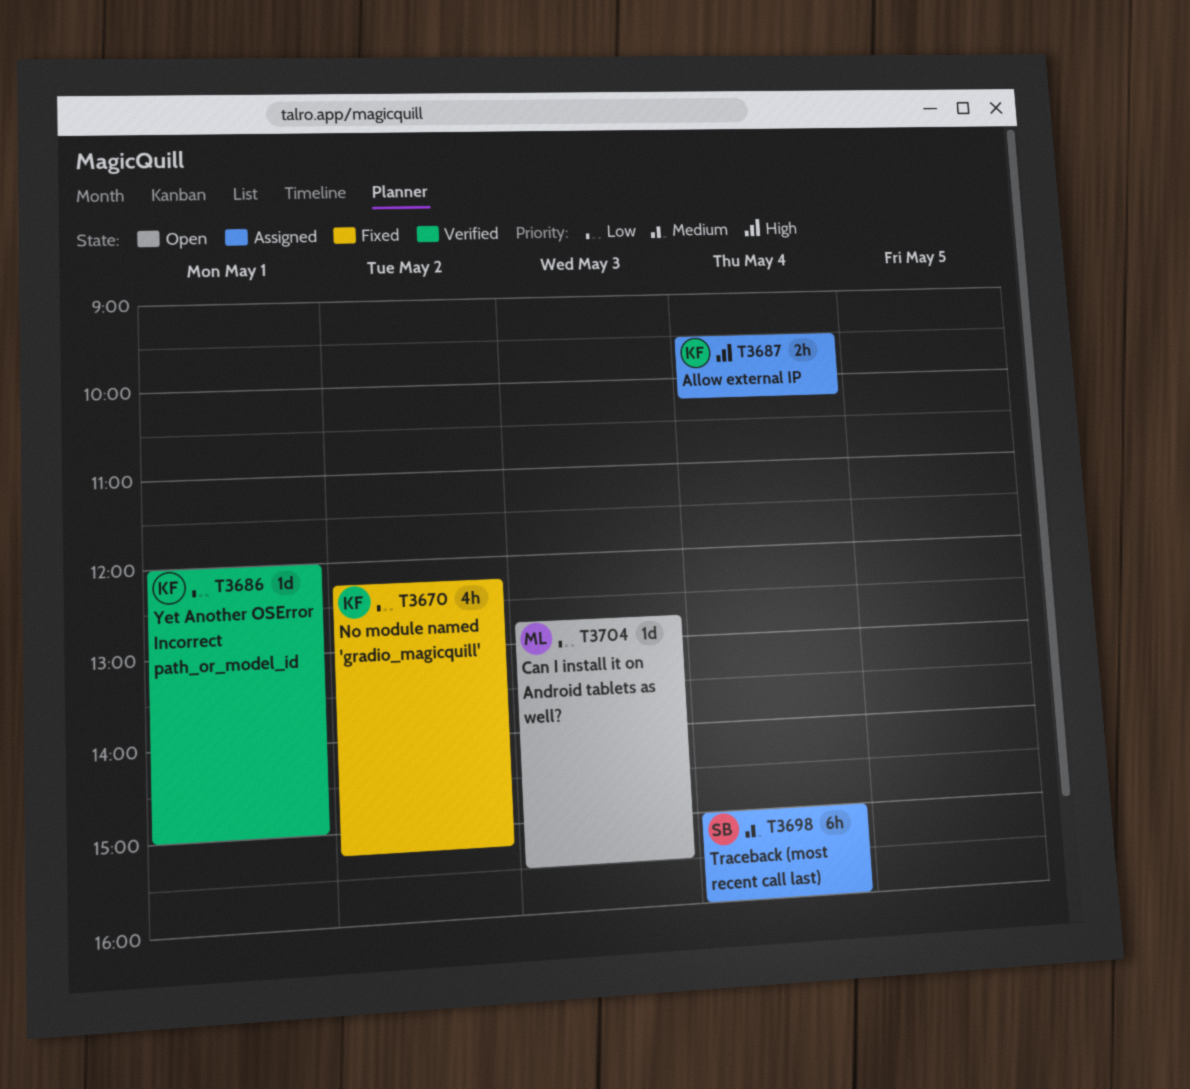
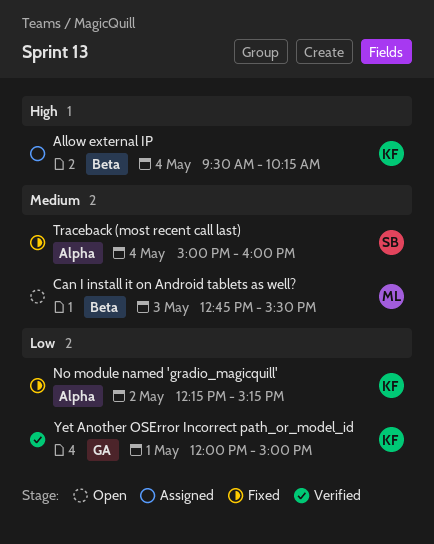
Can I install it on Android tablets as well?, priority: Low -> Medium
Traceback (most recent call last), status: Assigned -> Fixed

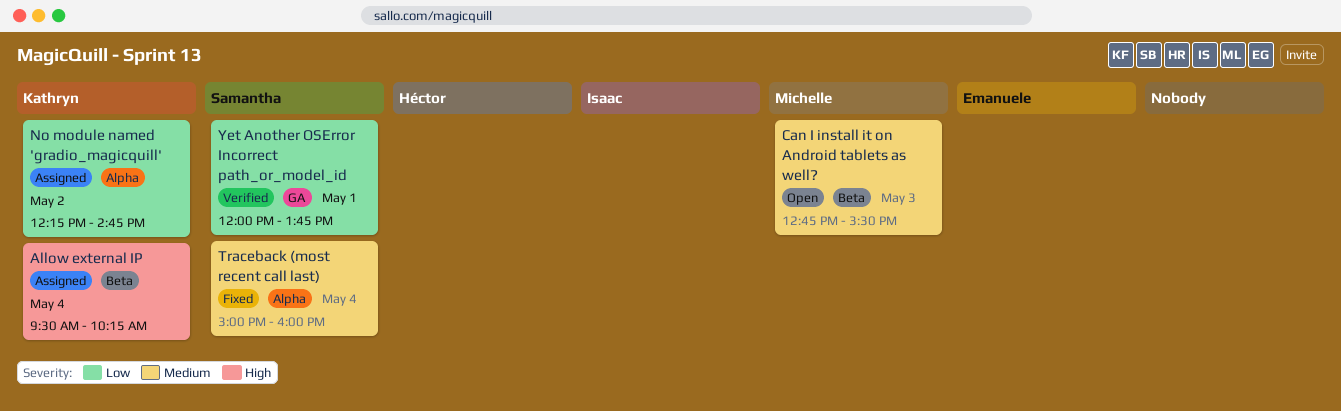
No module named 'gradio_magicquill', status: Fixed -> Assigned
No module named 'gradio_magicquill', ends: 15:15 -> 14:45
Yet Another OSError Incorrect path_or_model_id, owner: Kathryn -> Samantha
Yet Another OSError Incorrect path_or_model_id, ends: 15:00 -> 13:45

